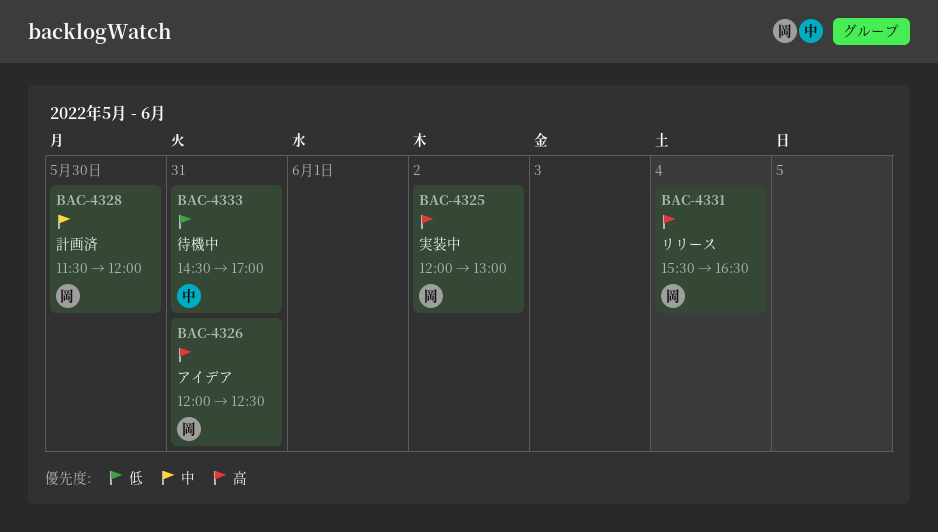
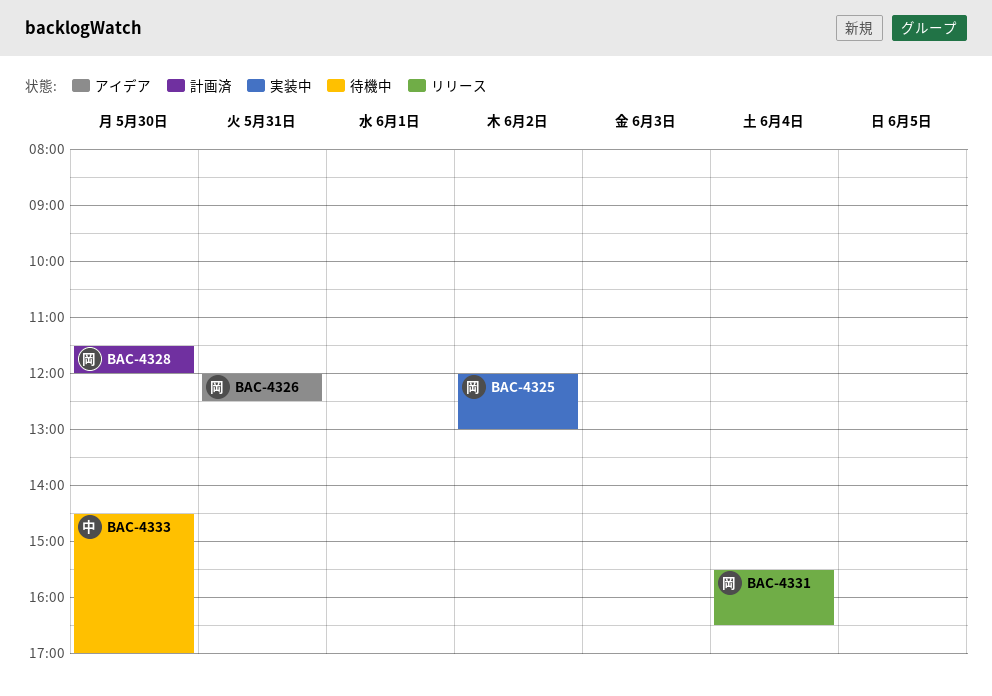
BAC-4333, day: May 31 -> May 30

